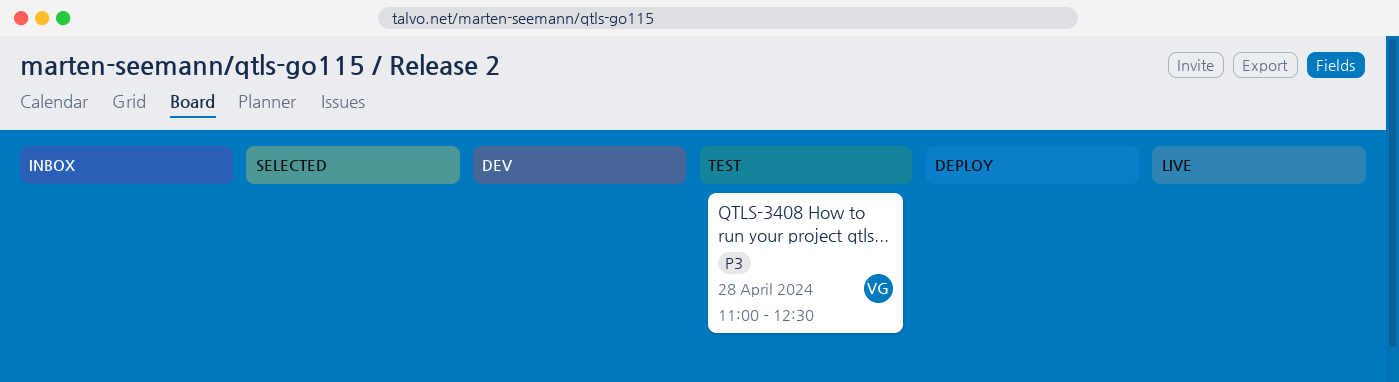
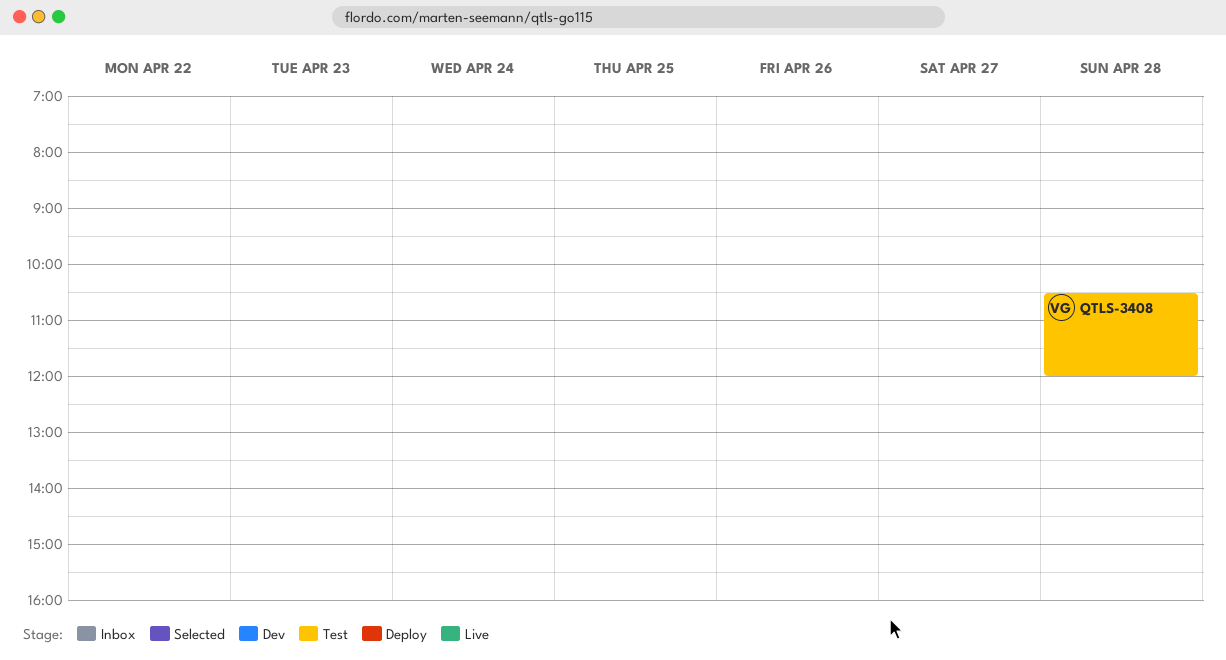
QTLS-3408, begins: 11:00 -> 10:30
QTLS-3408, ends: 12:30 -> 12:00

